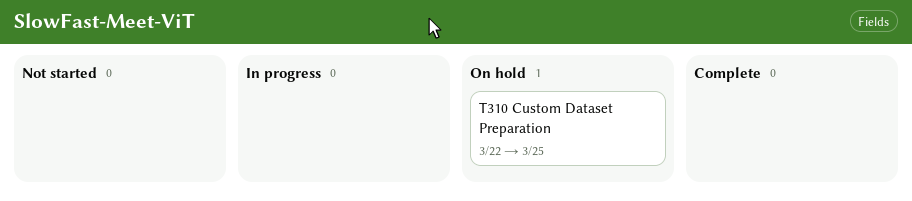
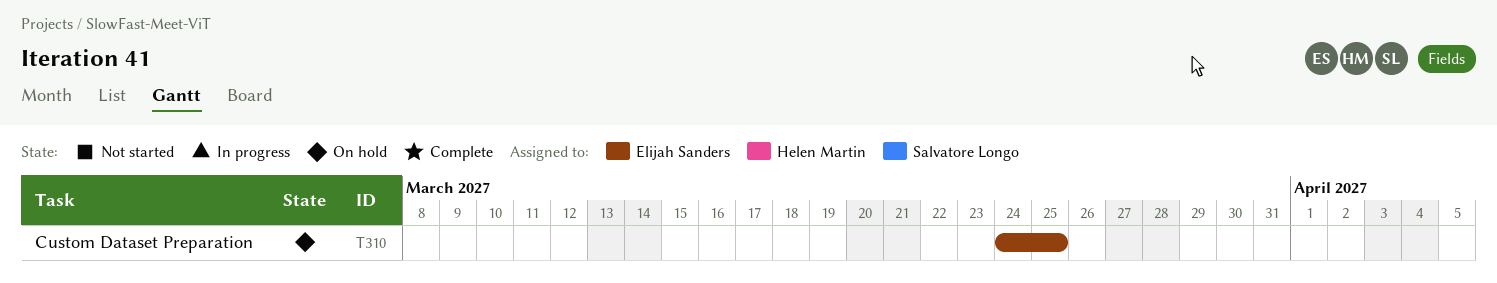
T310, start: Mar 22 -> Mar 24

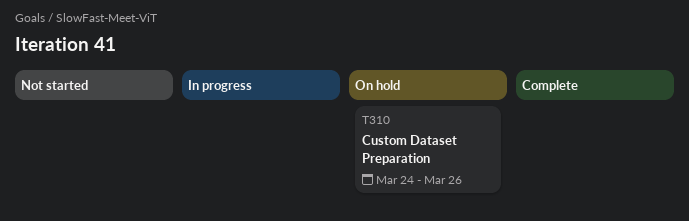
T310, due: Mar 25 -> Mar 26

